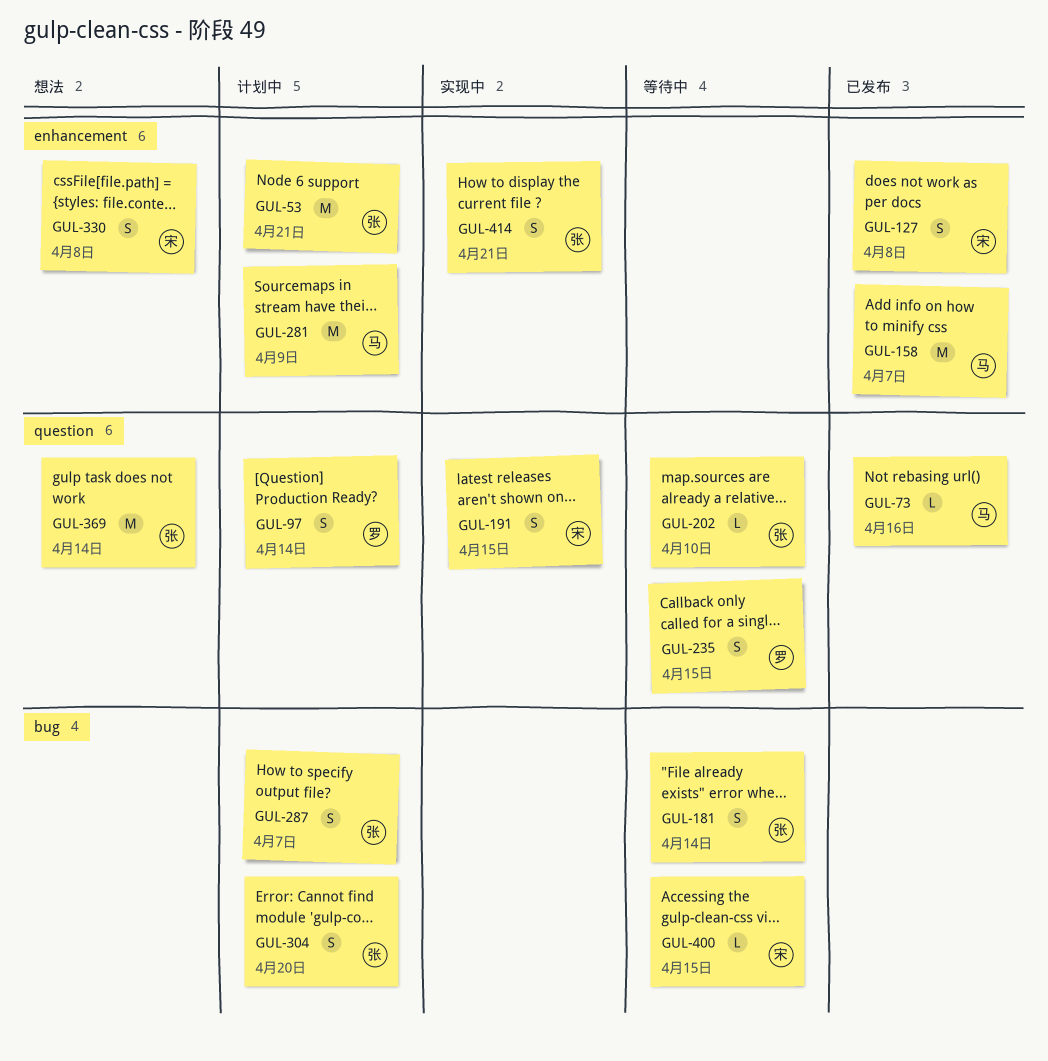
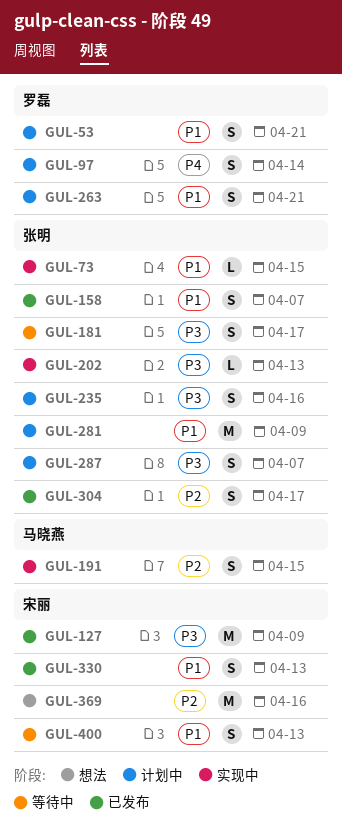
GUL-53, owner: 张明 -> 罗磊
GUL-53, estimate: M -> S
GUL-73, status: 已发布 -> 实现中
GUL-73, owner: 马晓燕 -> 张明
GUL-73, due: Apr 16 -> Apr 15
GUL-127, estimate: S -> M
GUL-127, due: Apr 8 -> Apr 9
GUL-158, owner: 马晓燕 -> 张明
GUL-158, estimate: M -> S
GUL-181, due: Apr 14 -> Apr 17
GUL-191, owner: 宋丽 -> 马晓燕
GUL-202, status: 等待中 -> 实现中
GUL-202, due: Apr 10 -> Apr 13
GUL-235, status: 等待中 -> 计划中
GUL-235, owner: 罗磊 -> 张明
GUL-235, due: Apr 15 -> Apr 16
GUL-263: none -> present
GUL-281, owner: 马晓燕 -> 张明
GUL-304, status: 计划中 -> 已发布
GUL-304, due: Apr 20 -> Apr 17
GUL-330, status: 想法 -> 已发布
GUL-330, due: Apr 8 -> Apr 13
GUL-369, owner: 张明 -> 宋丽
GUL-369, due: Apr 14 -> Apr 16
GUL-400, estimate: L -> S
GUL-400, due: Apr 15 -> Apr 13
GUL-414: present -> none

